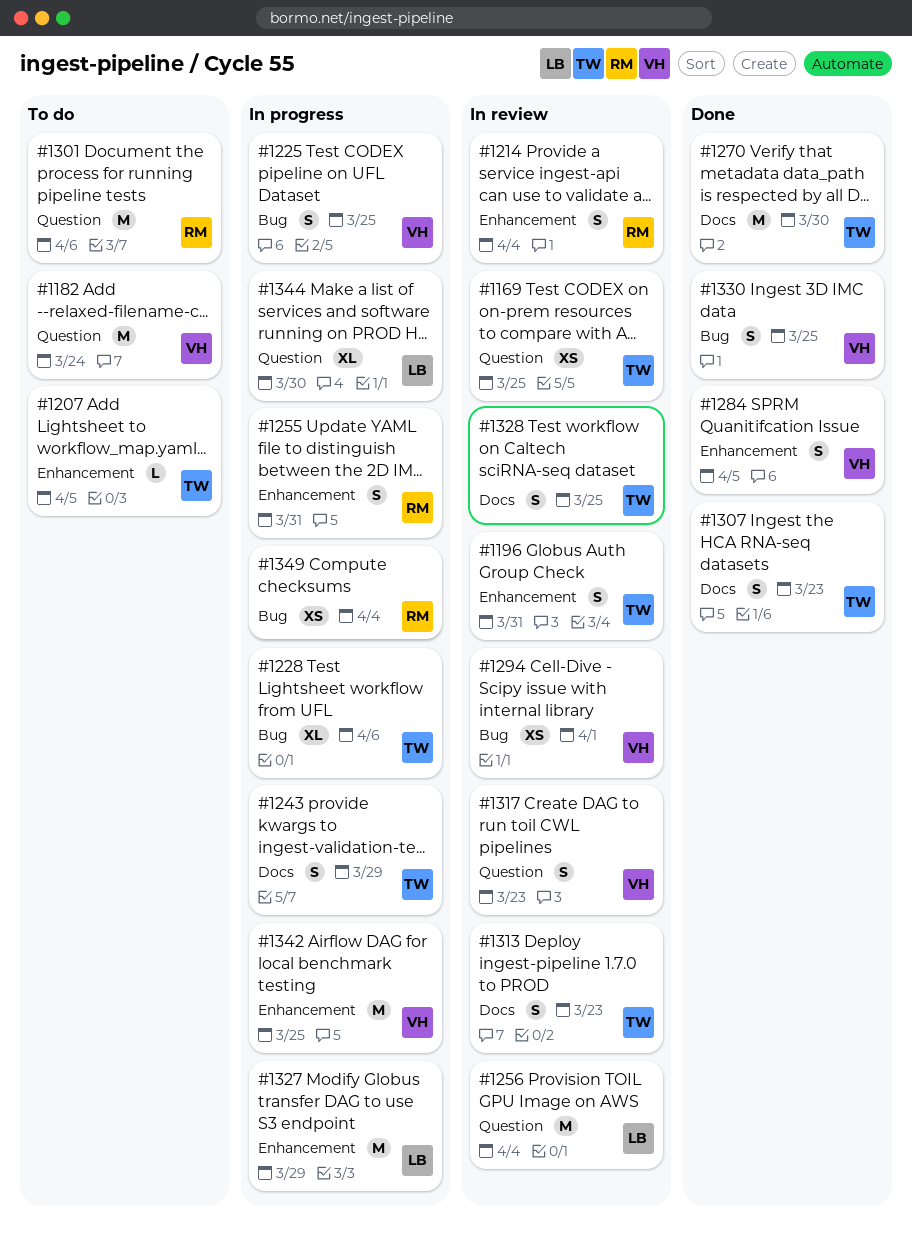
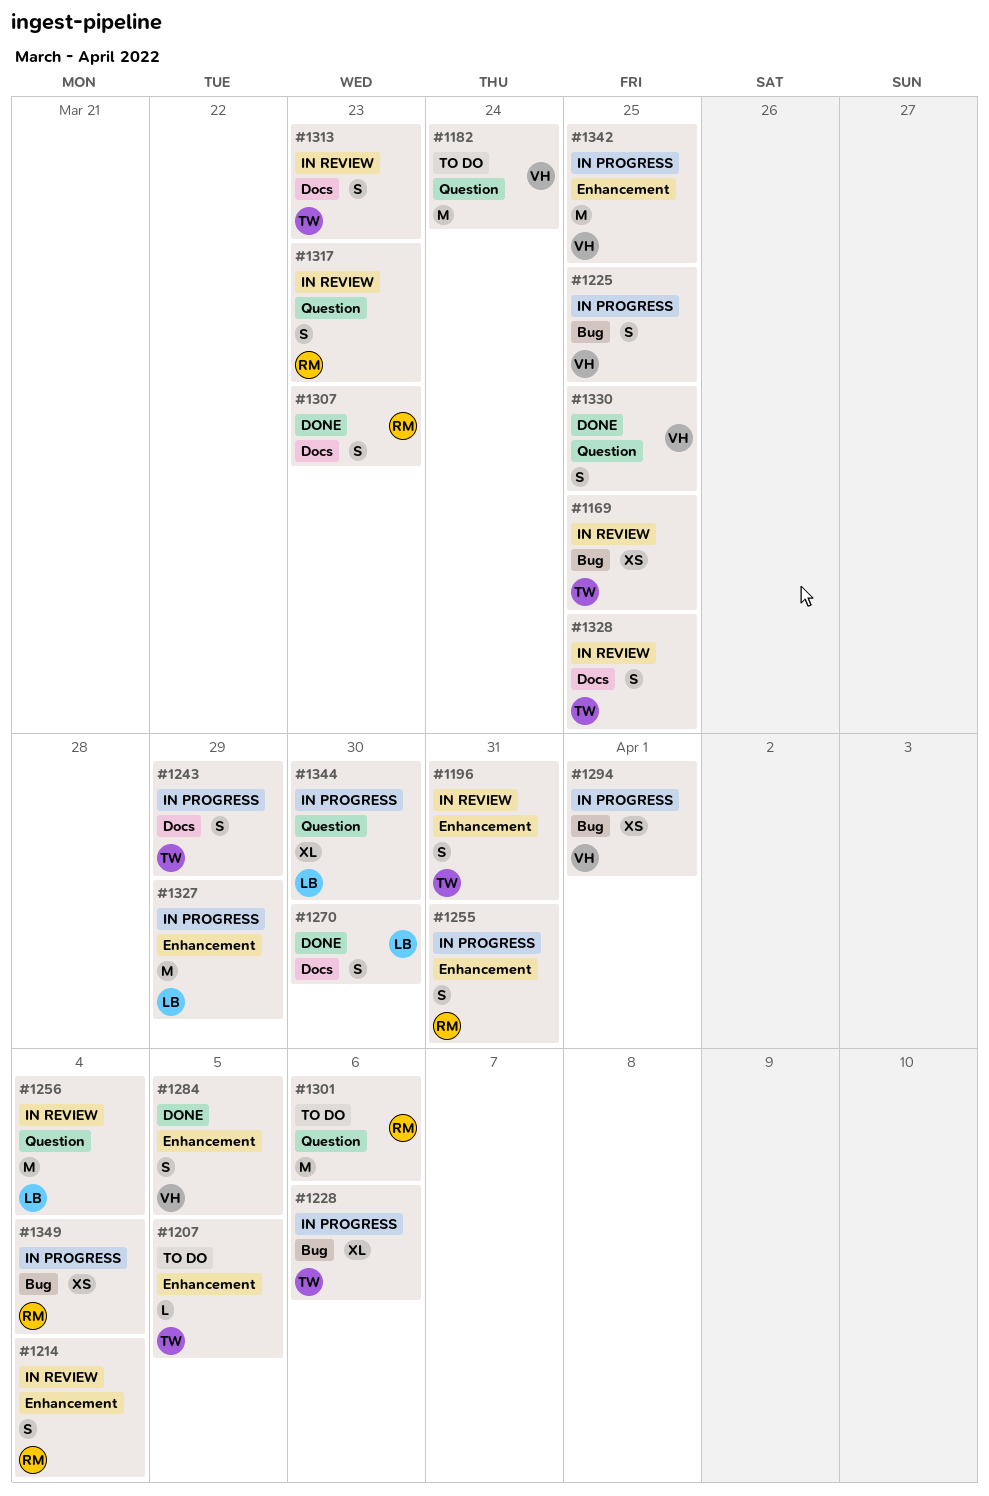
#1169, label: Question -> Bug
#1270, owner: TW -> LB
#1270, estimate: M -> S
#1294, status: In review -> In progress
#1307, owner: TW -> RM
#1317, owner: VH -> RM
#1330, label: Bug -> Question

